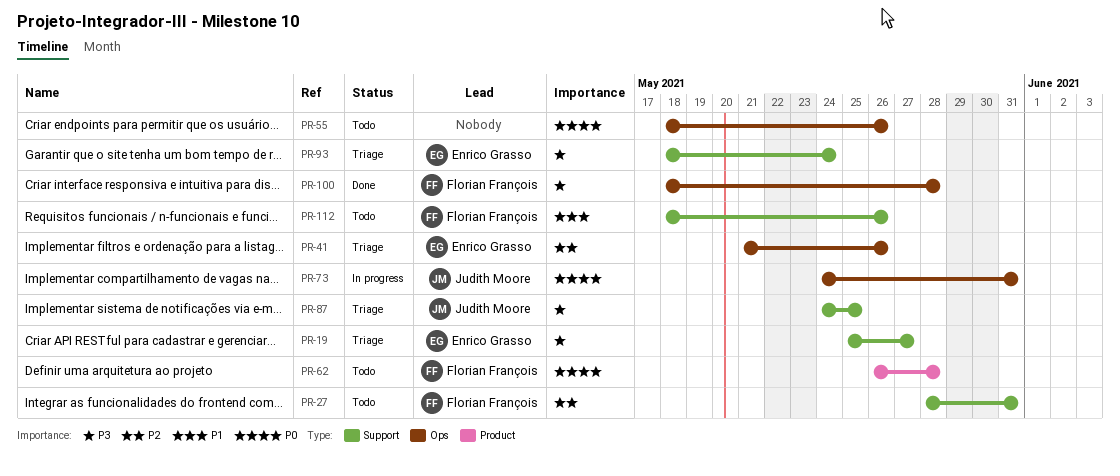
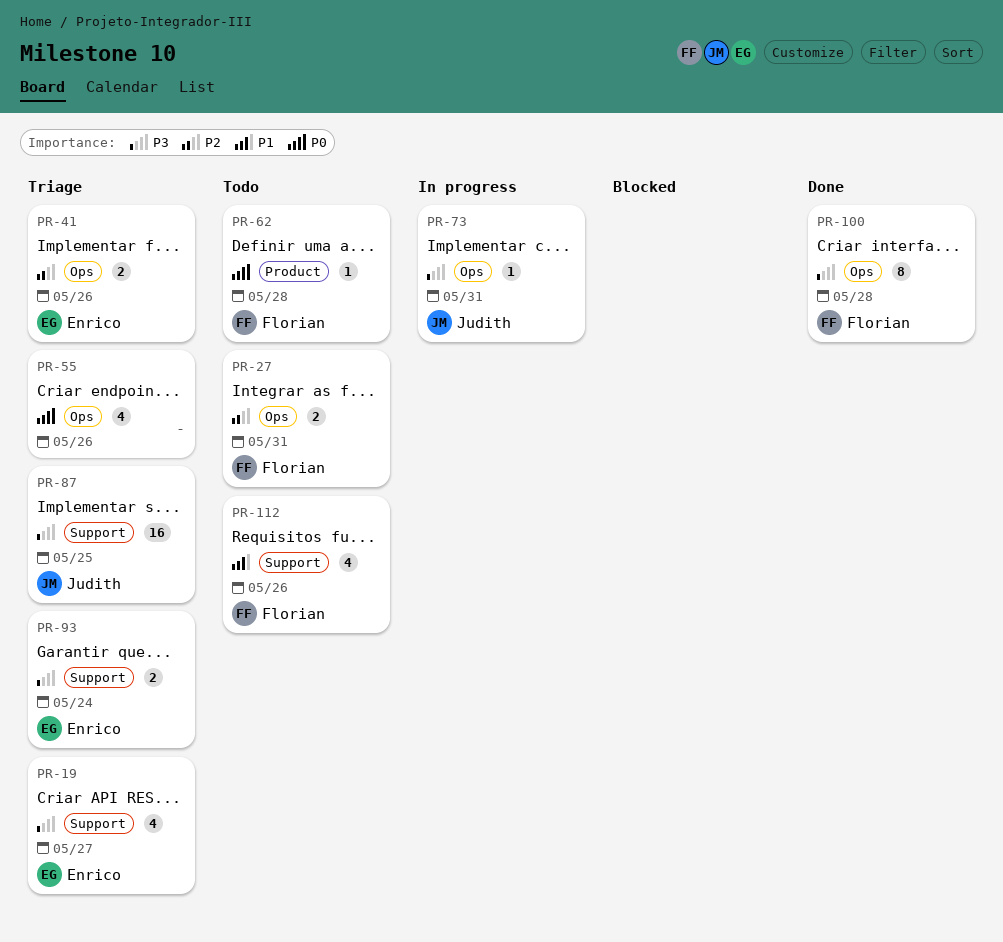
PR-27, label: Support -> Ops
PR-55, status: Todo -> Triage
PR-73, priority: P0 -> P3

